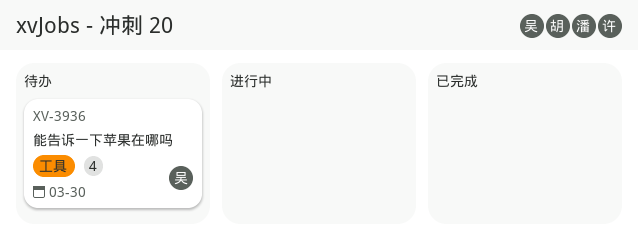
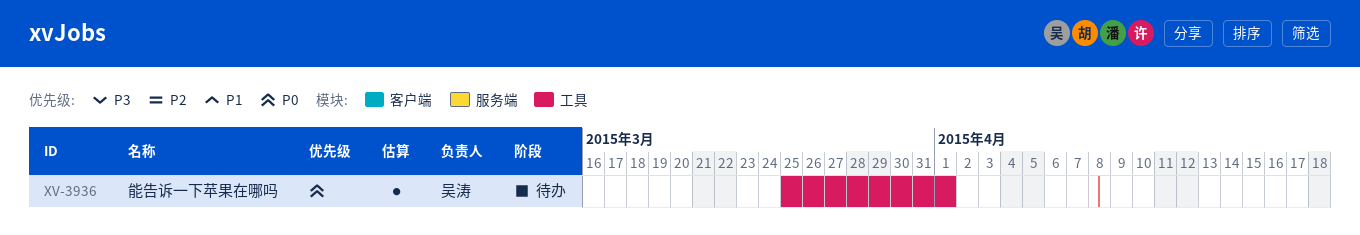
XV-3936, estimate: 4 -> 1
XV-3936, due: Mar 30 -> Apr 1

